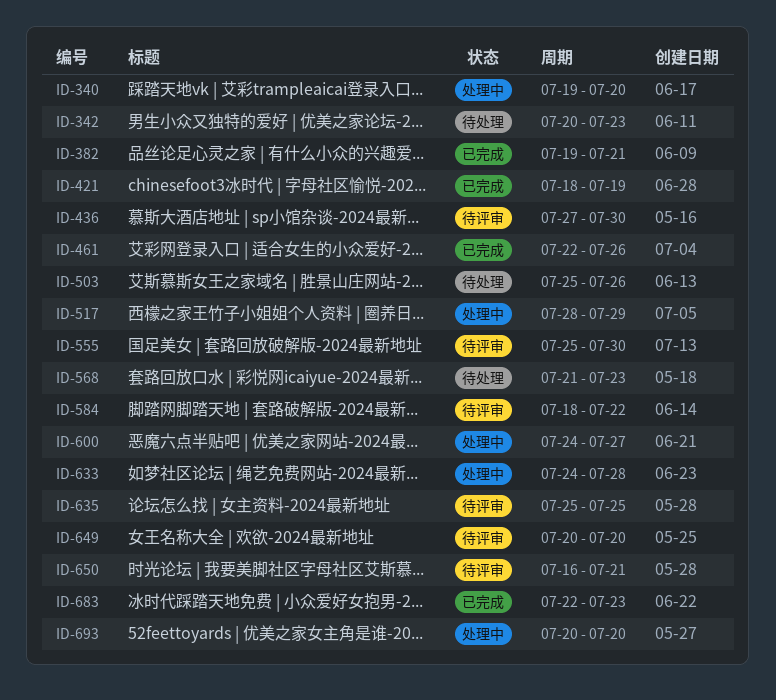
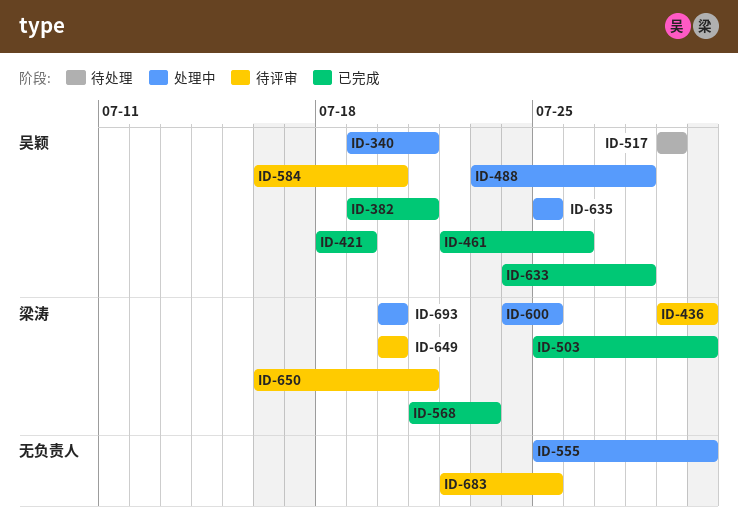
ID-340, due: Jul 20 -> Jul 21
ID-342: present -> none
ID-436, start: Jul 27 -> Jul 29
ID-488: none -> present
ID-503, status: 待处理 -> 已完成
ID-503, due: Jul 26 -> Jul 30
ID-517, status: 处理中 -> 待处理
ID-517, start: Jul 28 -> Jul 29
ID-555, status: 待评审 -> 处理中
ID-568, status: 待处理 -> 已完成
ID-584, start: Jul 18 -> Jul 16
ID-584, due: Jul 22 -> Jul 20
ID-600, due: Jul 27 -> Jul 25
ID-633, status: 处理中 -> 已完成
ID-635, status: 待评审 -> 处理中
ID-683, status: 已完成 -> 待评审
ID-683, due: Jul 23 -> Jul 25

